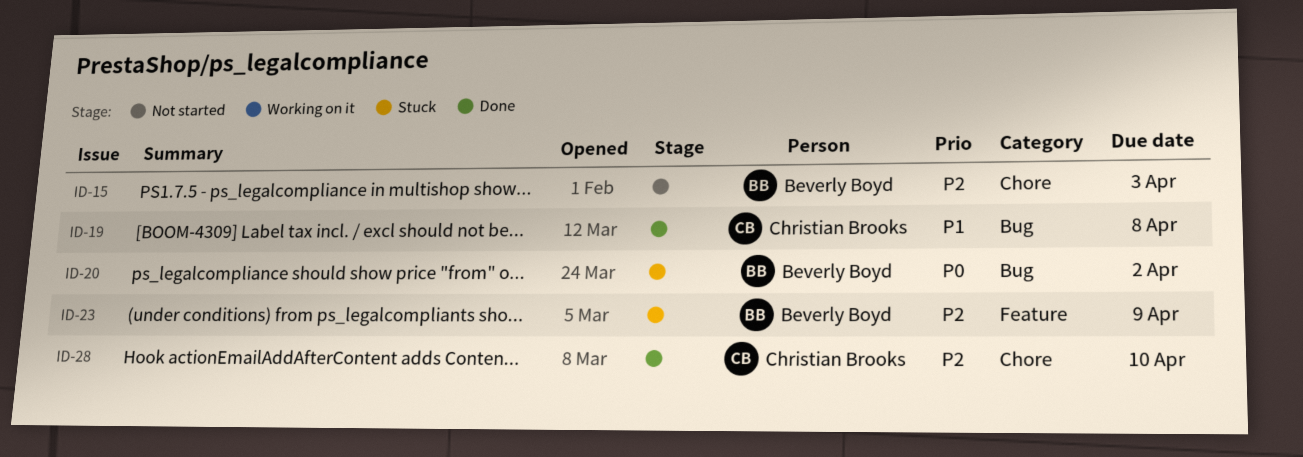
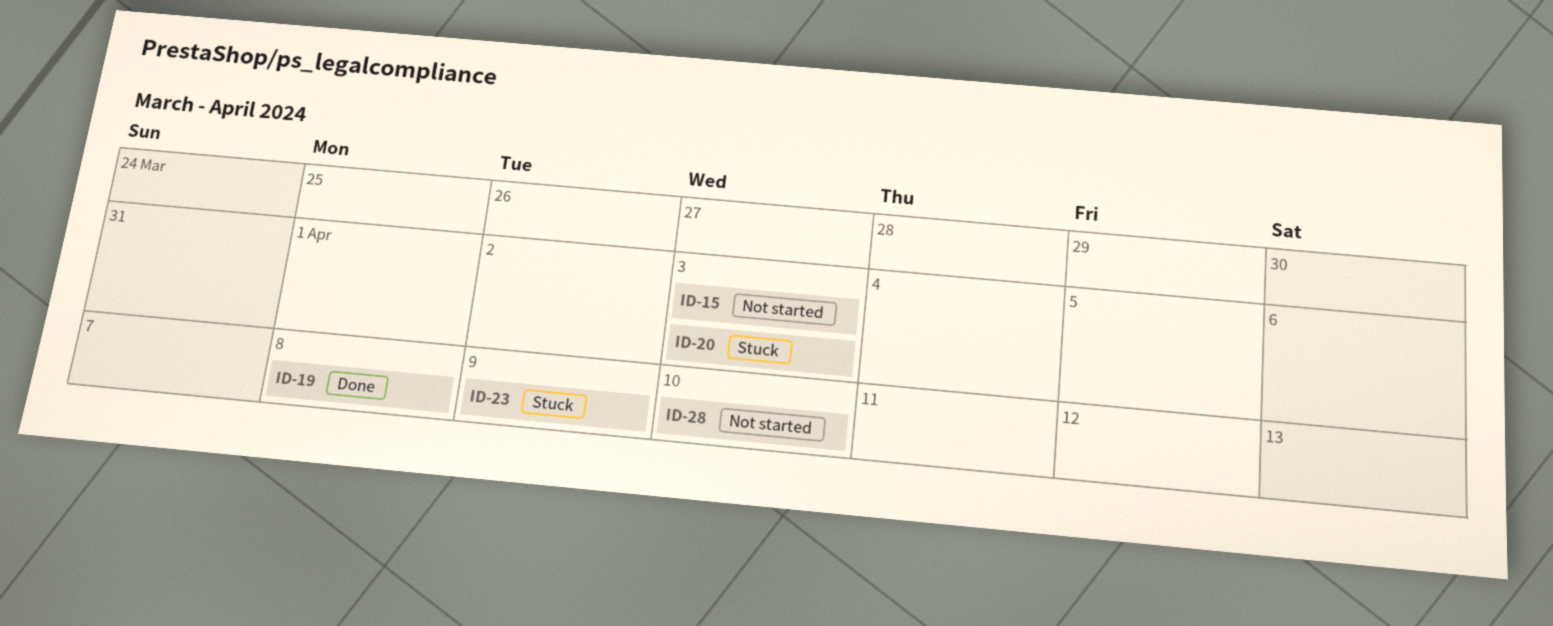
ID-20, due: Apr 2 -> Apr 3
ID-28, status: Done -> Not started

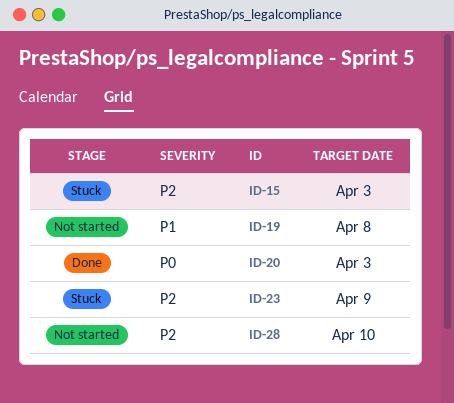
ID-15, status: Not started -> Stuck
ID-19, status: Done -> Not started
ID-20, status: Stuck -> Done

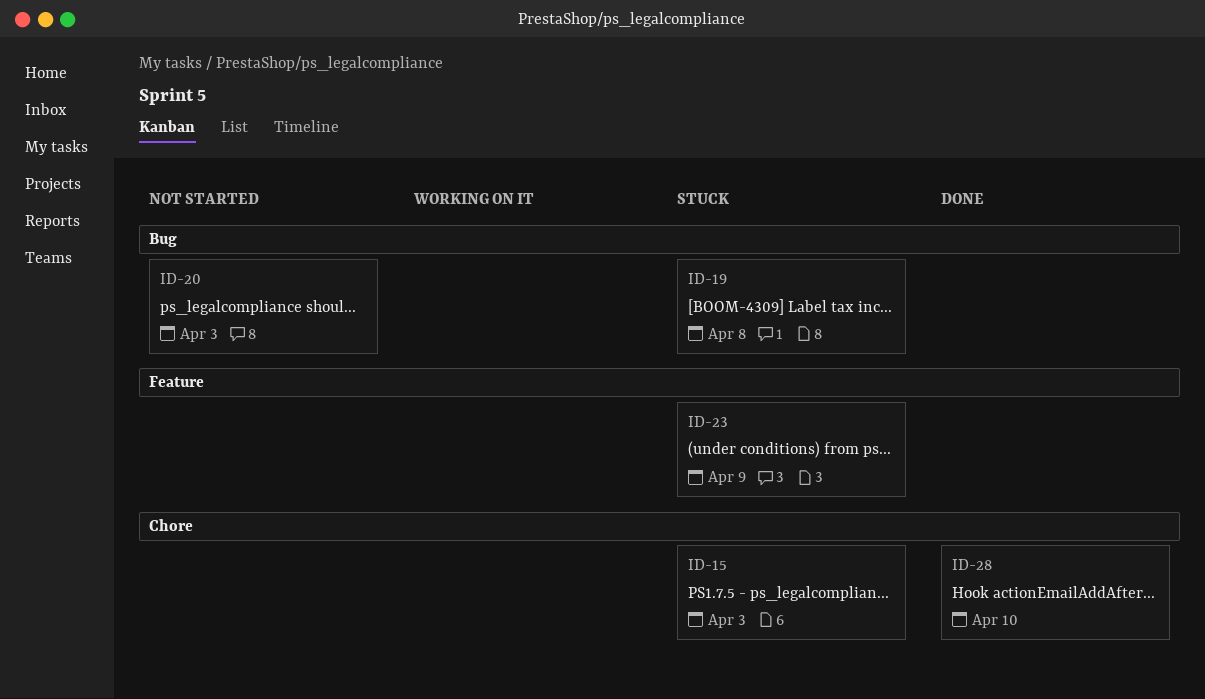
ID-19, status: Not started -> Stuck
ID-20, status: Done -> Not started
ID-28, status: Not started -> Done

